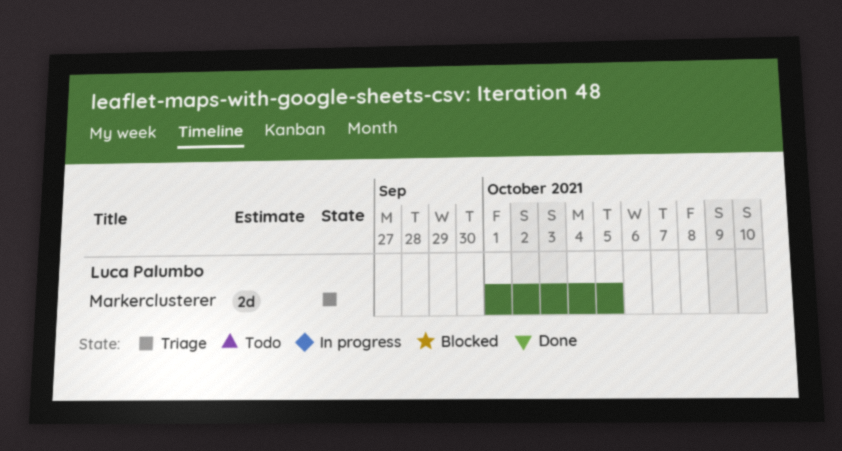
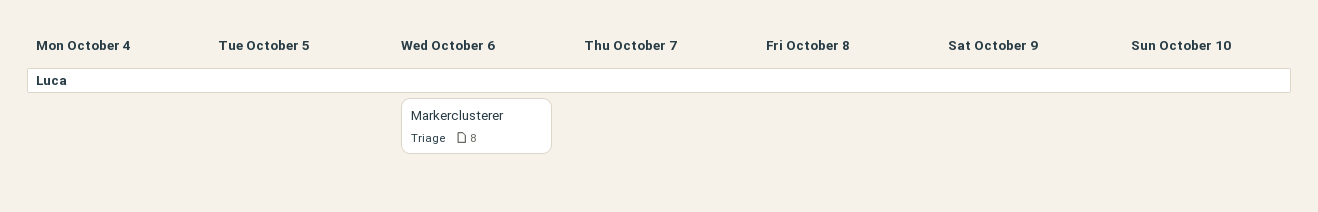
Markerclusterer, due: Oct 5 -> Oct 6

